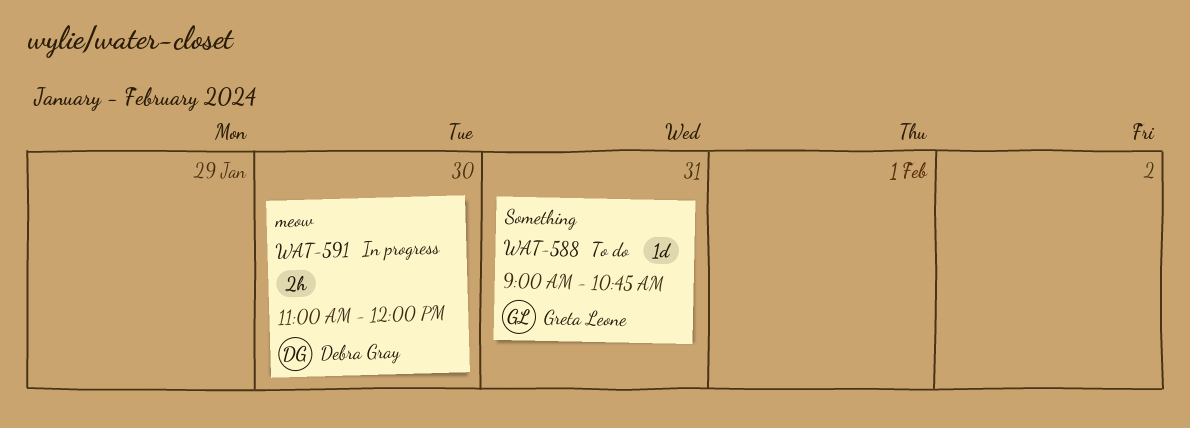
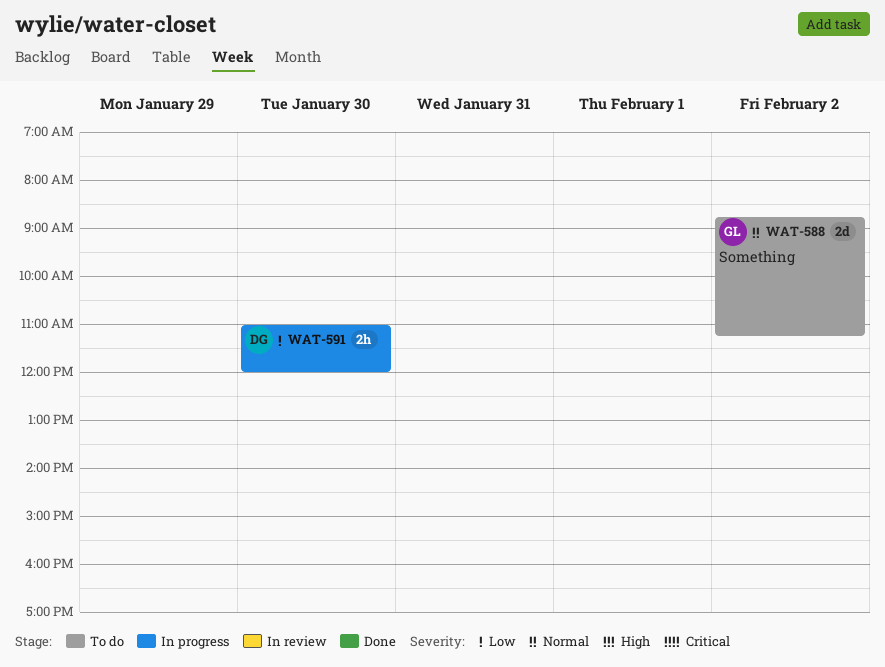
WAT-588, estimate: 1d -> 2d
WAT-588, day: Jan 31 -> Feb 2
WAT-588, begins: 09:00 -> 08:45
WAT-588, ends: 10:45 -> 11:15

